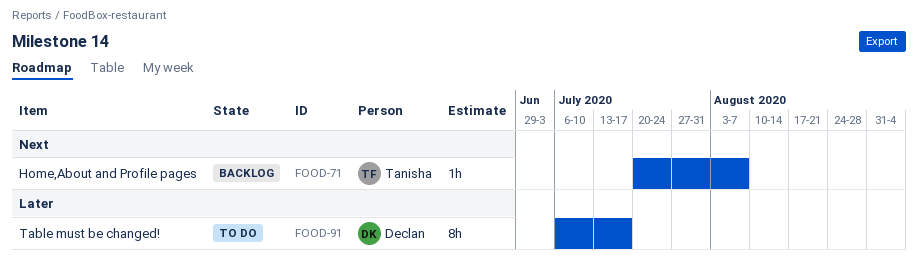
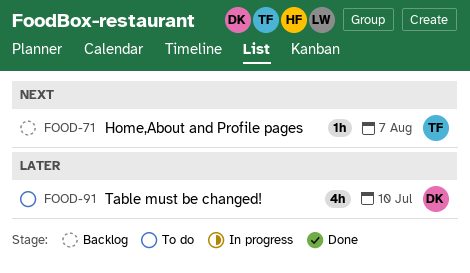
FOOD-91, estimate: 8h -> 4h
FOOD-91, due: Jul 17 -> Jul 10

